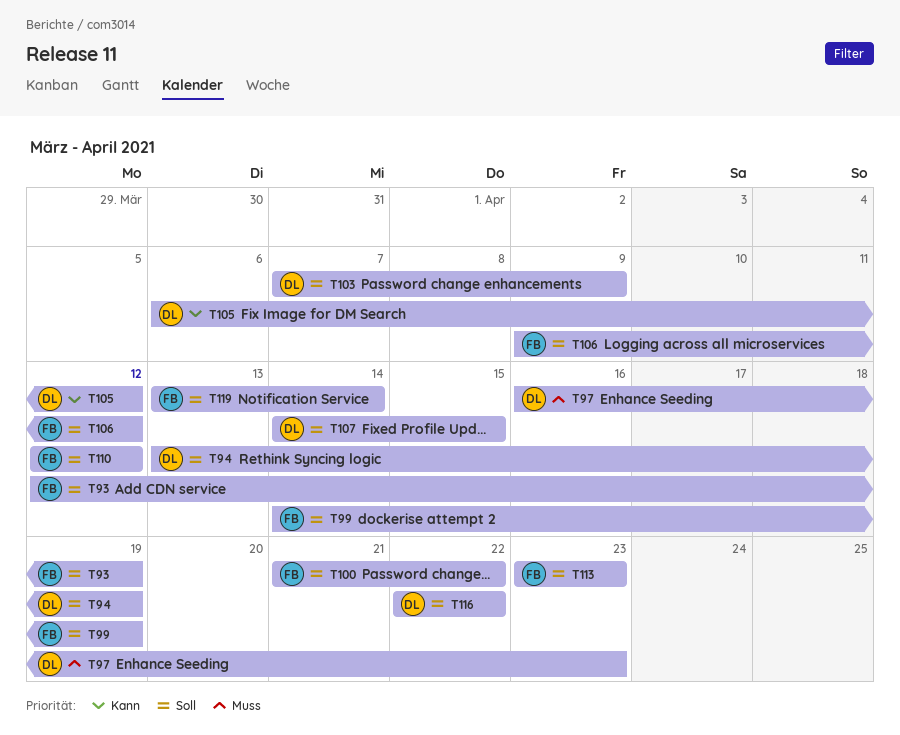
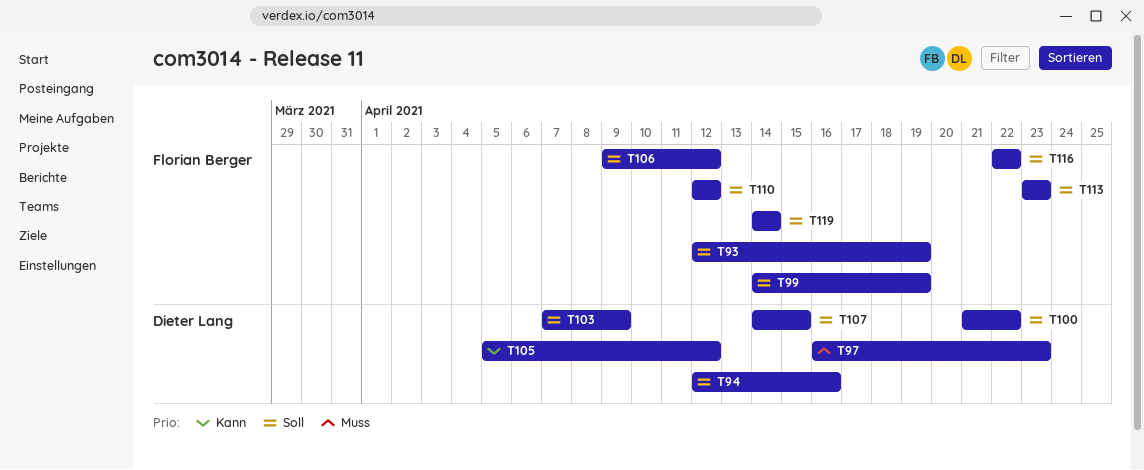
T94, start: Apr 13 -> Apr 12
T94, due: Apr 19 -> Apr 16
T100, owner: Florian Berger -> Dieter Lang
T105, start: Apr 6 -> Apr 5
T116, owner: Dieter Lang -> Florian Berger
T119, start: Apr 13 -> Apr 14

